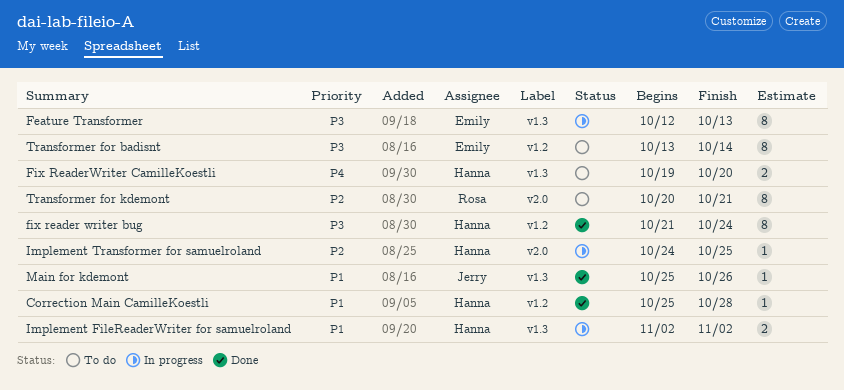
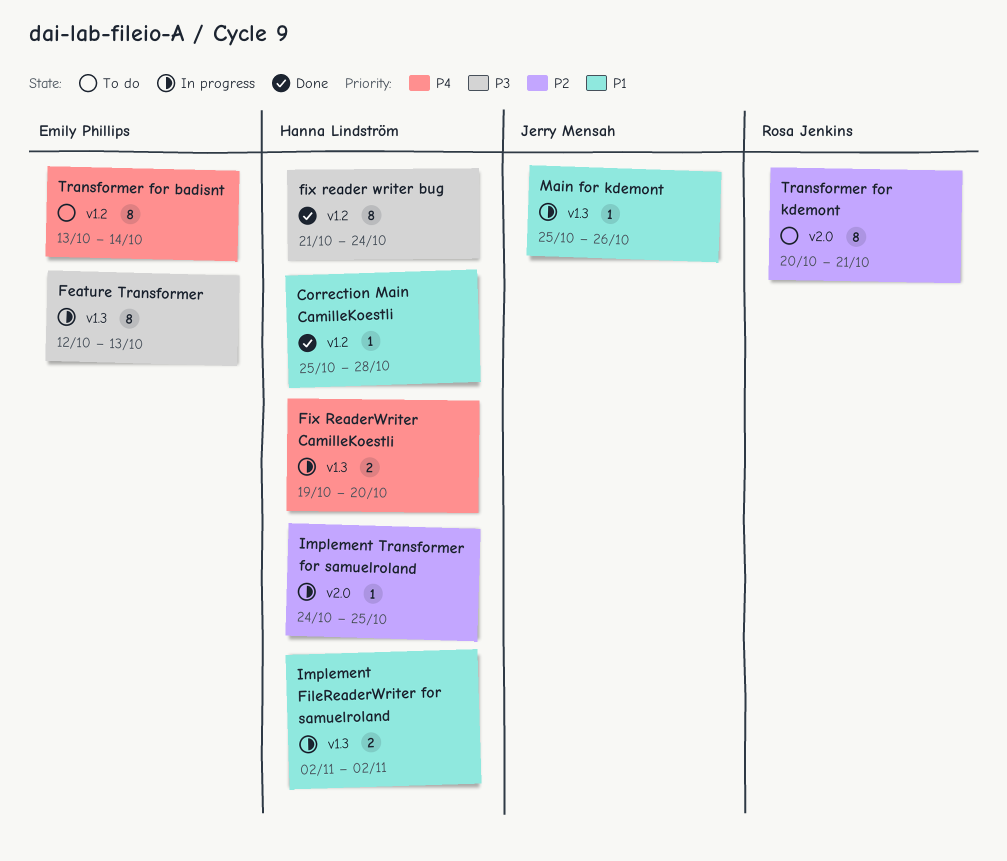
Fix ReaderWriter CamilleKoestli, status: To do -> In progress
Main for kdemont, status: Done -> In progress
Transformer for badisnt, priority: P3 -> P4

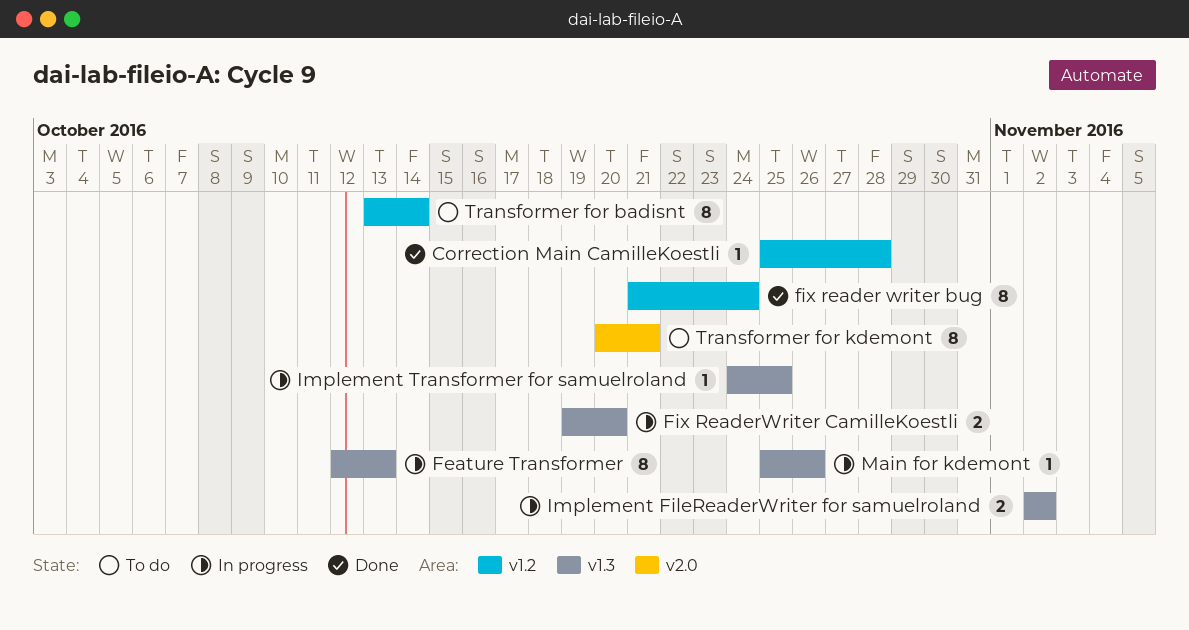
Implement Transformer for samuelroland, label: v2.0 -> v1.3

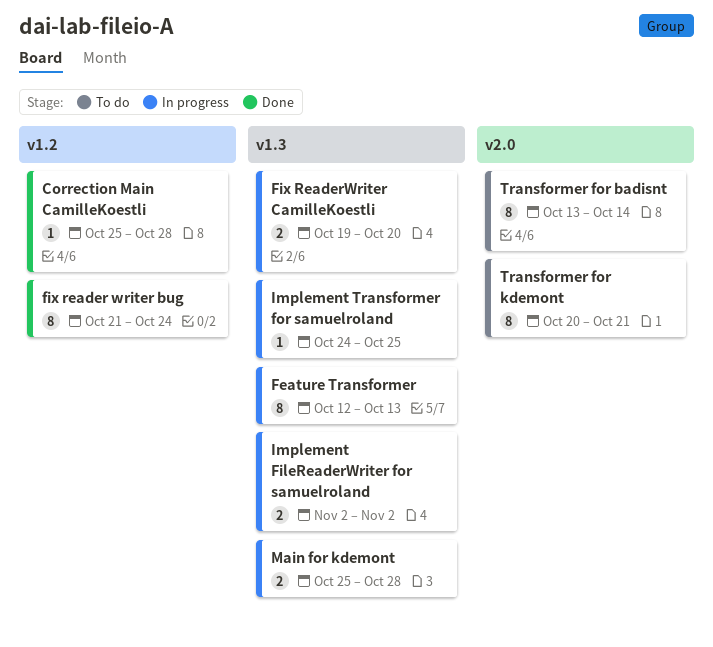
Main for kdemont, estimate: 1 -> 2
Main for kdemont, due: Oct 26 -> Oct 28
Transformer for badisnt, label: v1.2 -> v2.0

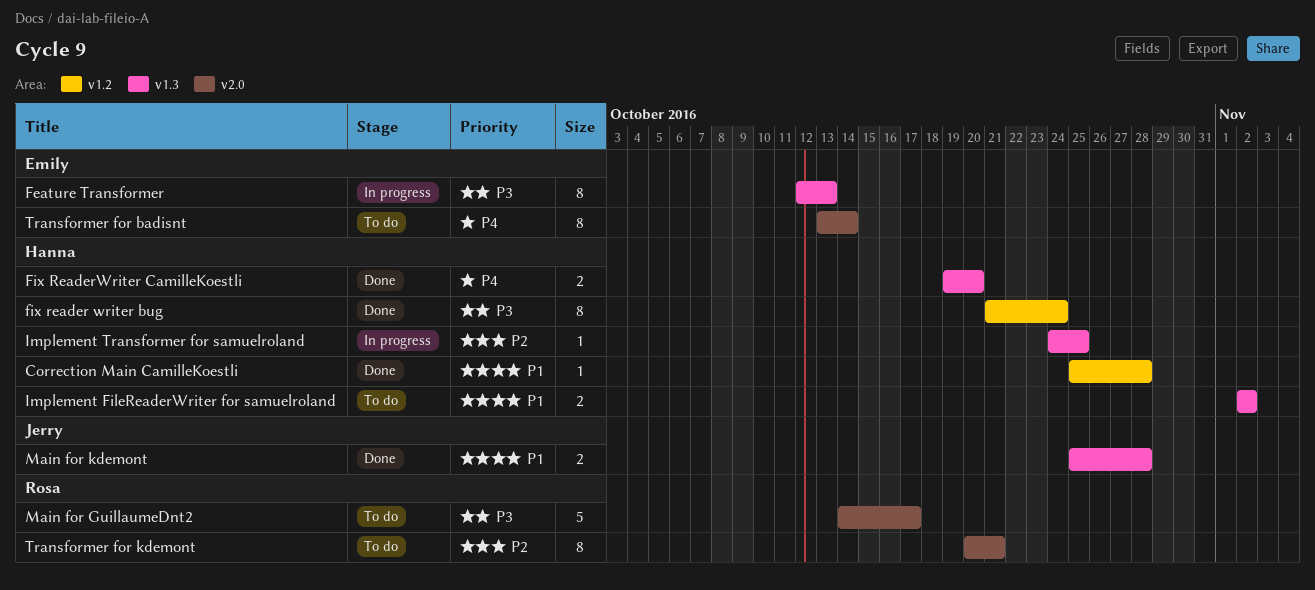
Fix ReaderWriter CamilleKoestli, status: In progress -> Done
Implement FileReaderWriter for samuelroland, status: In progress -> To do
Main for GuillaumeDnt2: none -> present
Main for kdemont, status: In progress -> Done

